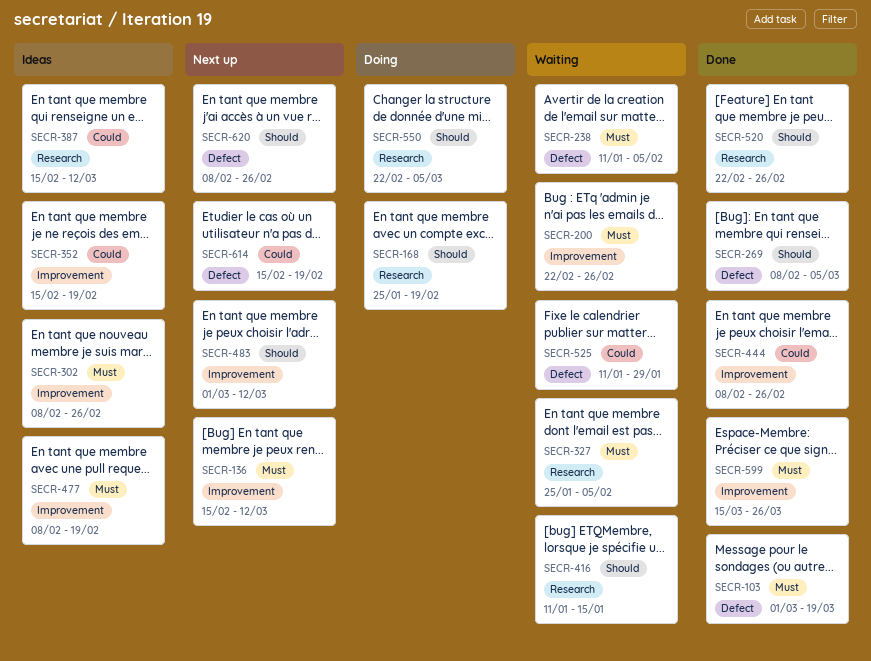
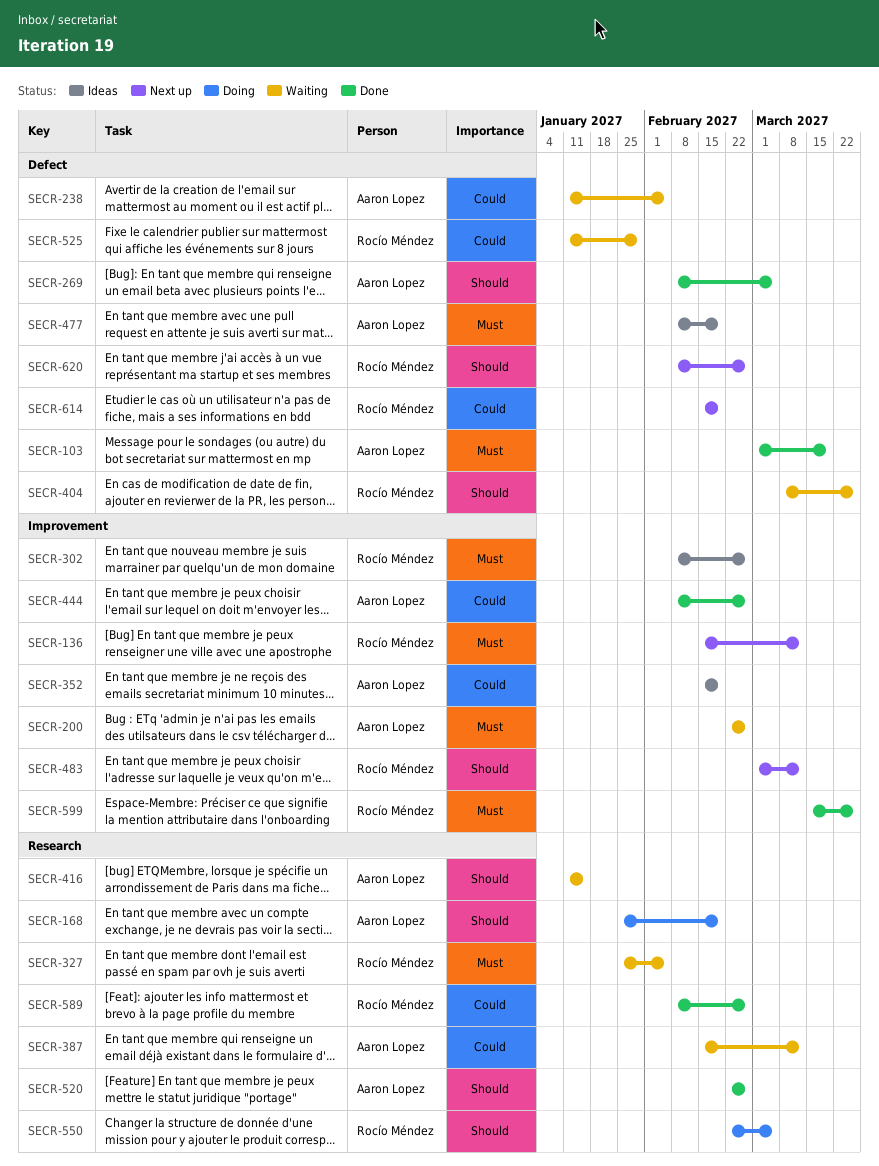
SECR-238, priority: Must -> Could
SECR-387, status: Ideas -> Waiting
SECR-404: none -> present
SECR-477, label: Improvement -> Defect
SECR-589: none -> present

